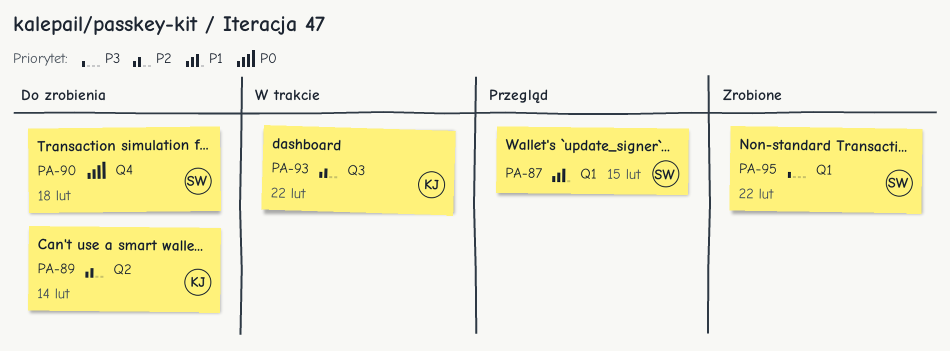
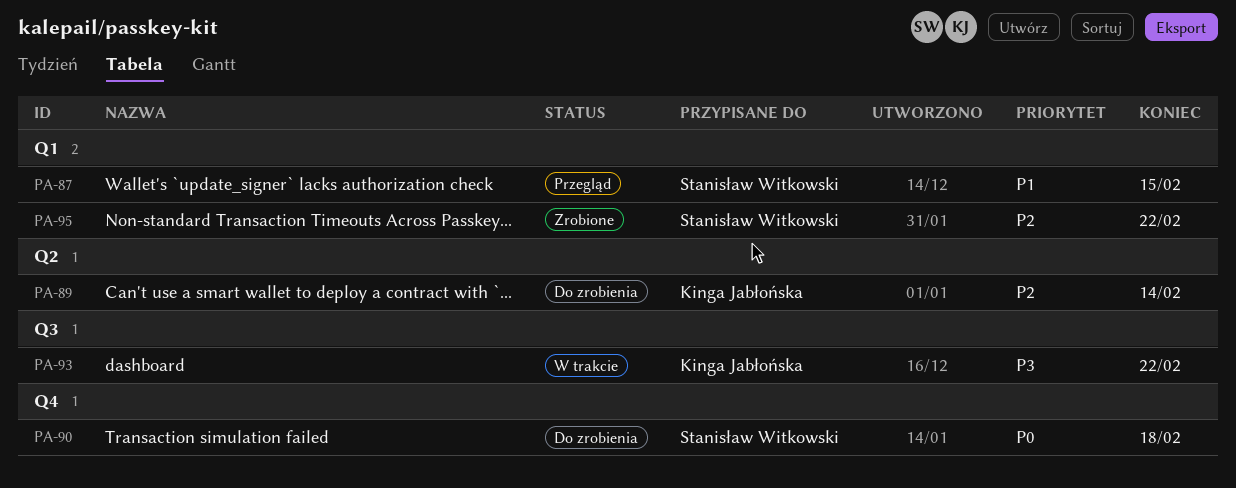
PA-93, priority: P2 -> P3
PA-95, priority: P3 -> P2

